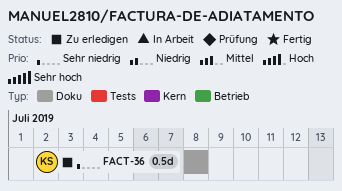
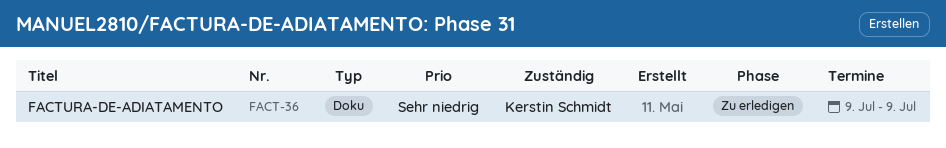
FACT-36, start: Jul 8 -> Jul 9
FACT-36, due: Jul 8 -> Jul 9

